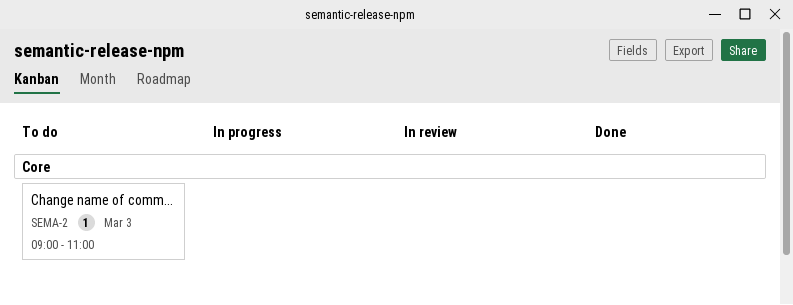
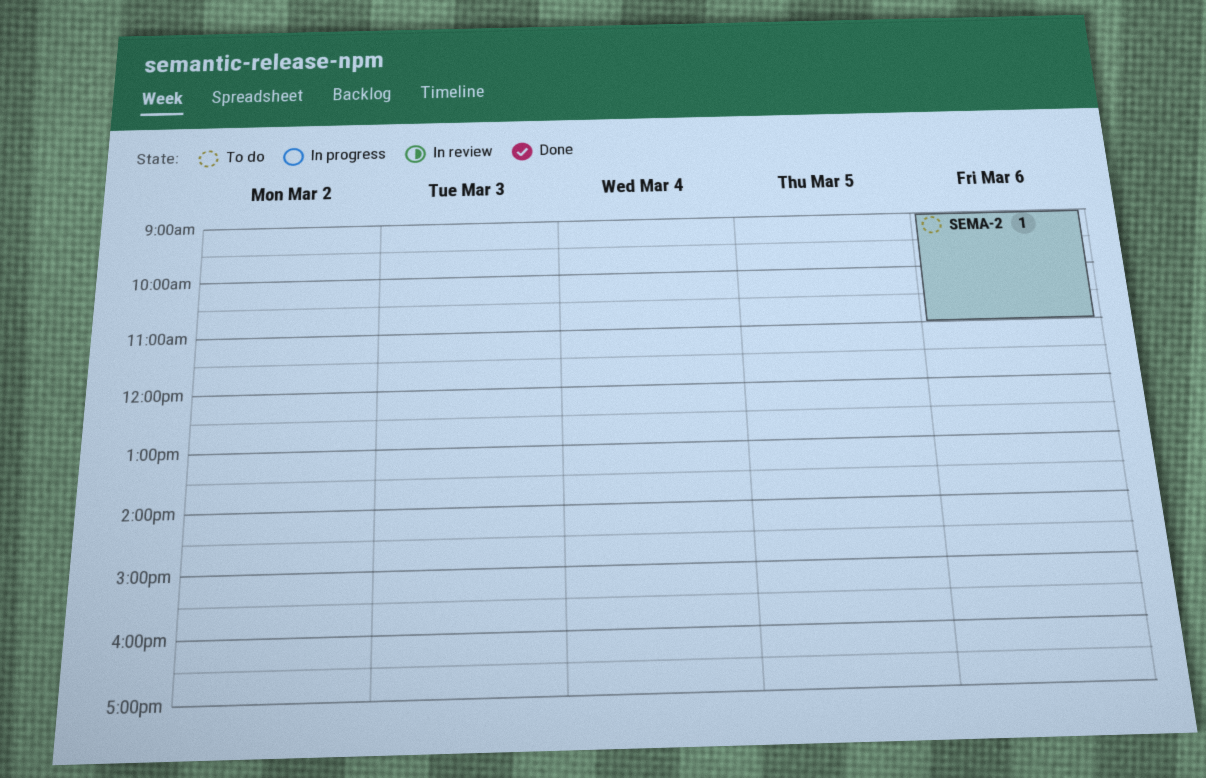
SEMA-2, day: Mar 3 -> Mar 6

